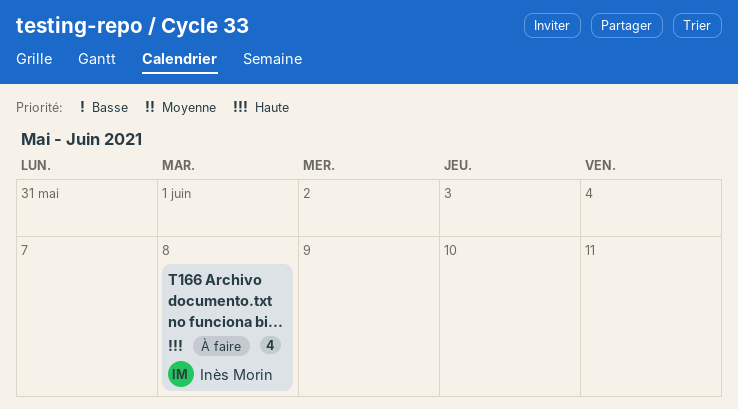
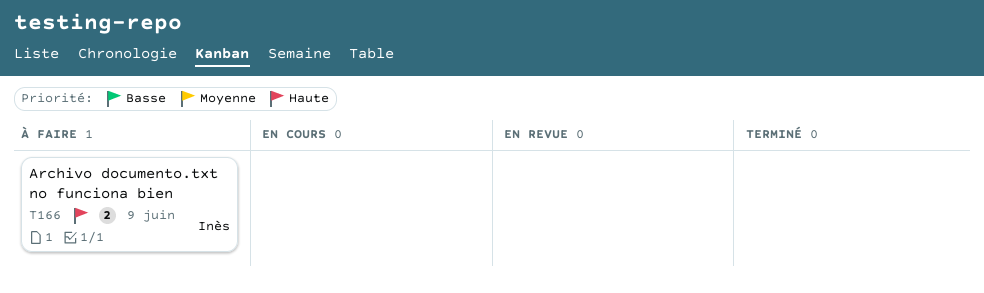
T166, estimate: 4 -> 2
T166, due: Jun 8 -> Jun 9

